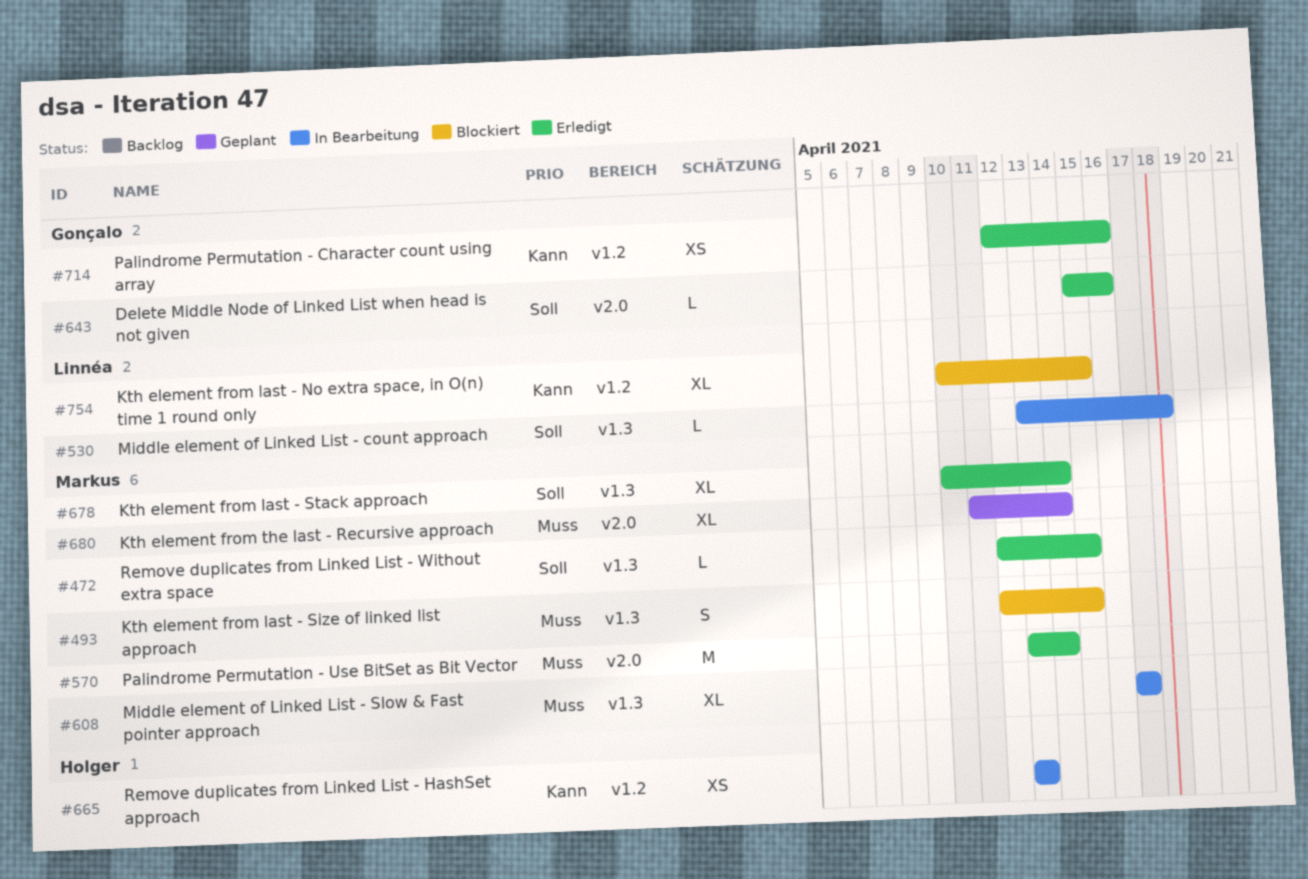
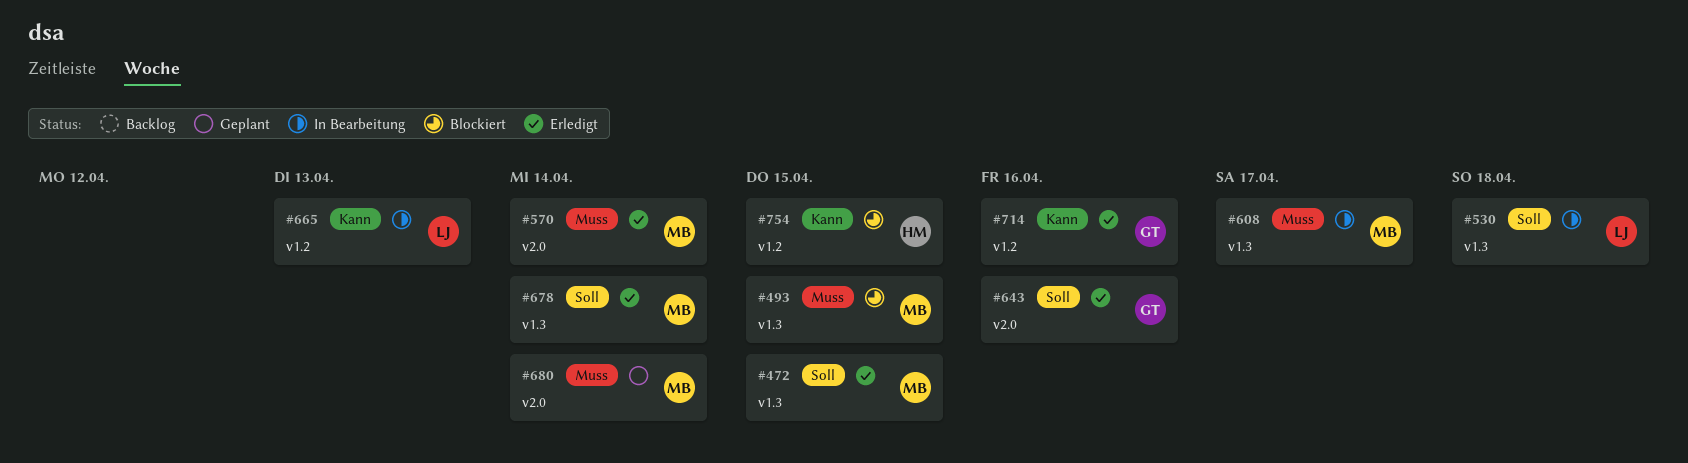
#665, owner: Holger -> Linnéa
#754, owner: Linnéa -> Holger

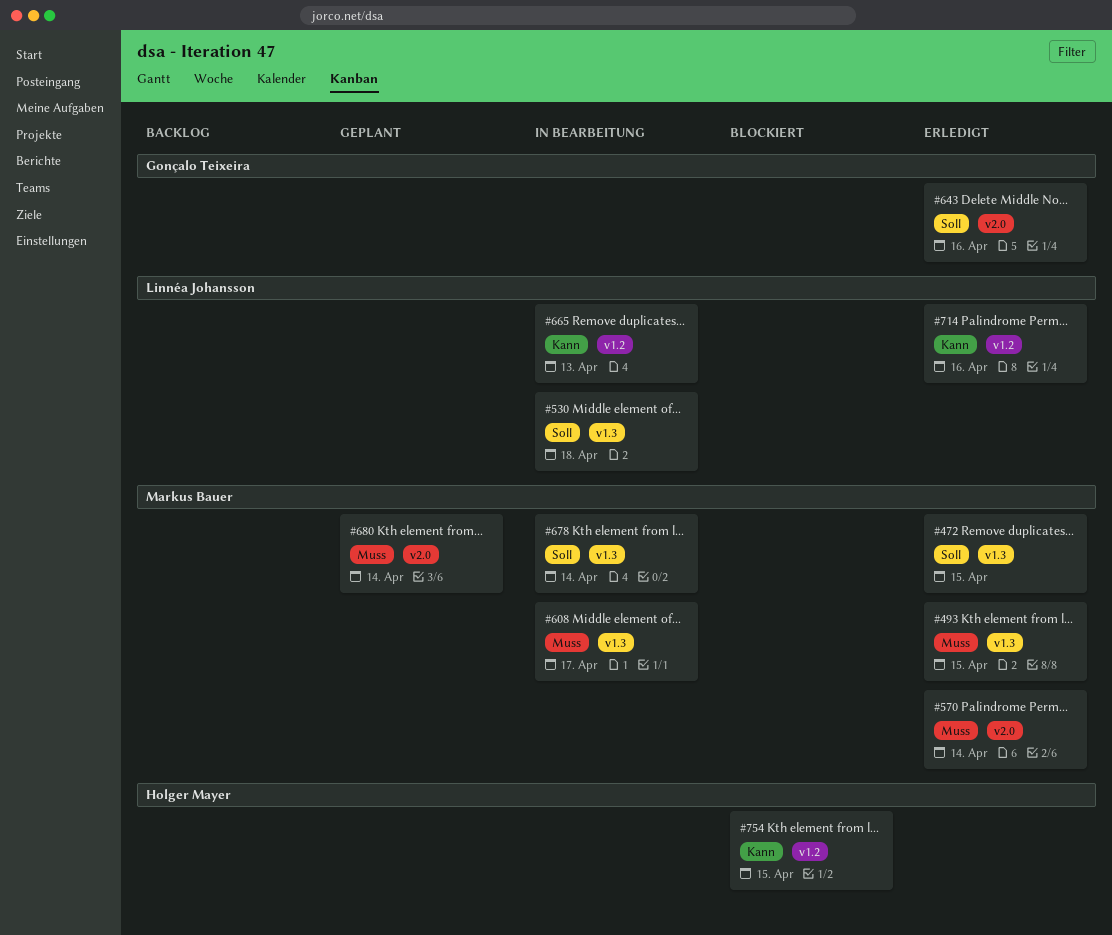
#493, status: Blockiert -> Erledigt
#678, status: Erledigt -> In Bearbeitung
#714, owner: Gonçalo Teixeira -> Linnéa Johansson

